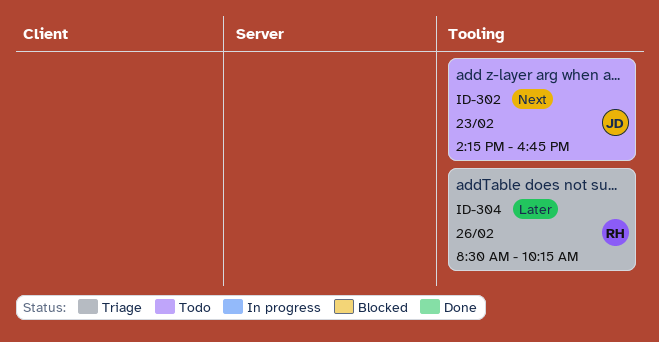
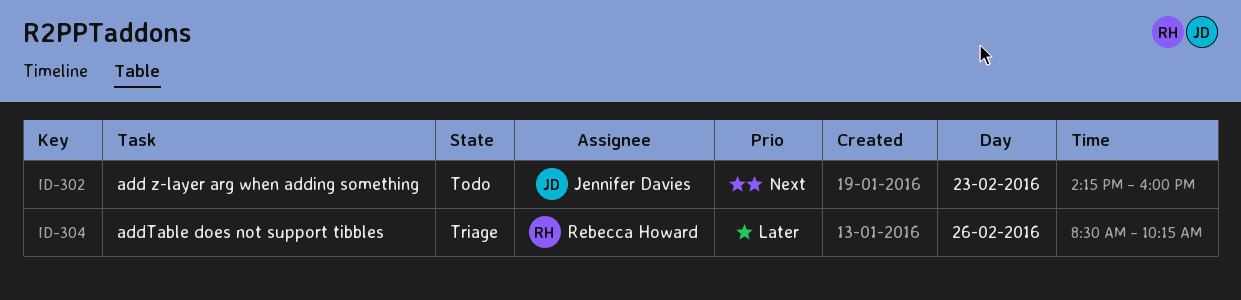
ID-302, ends: 16:45 -> 16:00

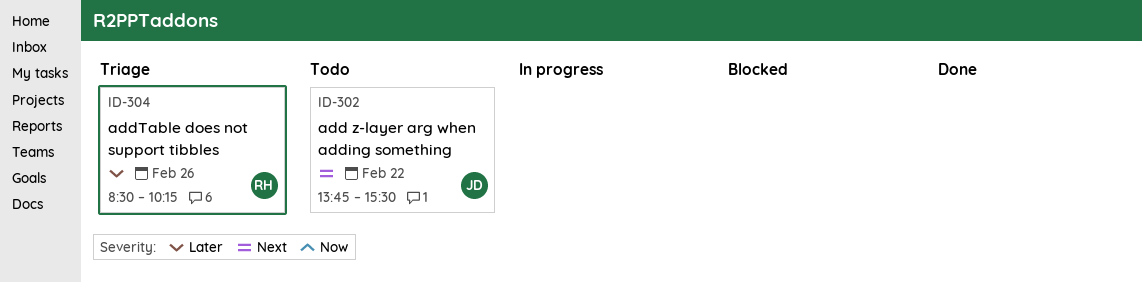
ID-302, day: Feb 23 -> Feb 22
ID-302, begins: 14:15 -> 13:45
ID-302, ends: 16:00 -> 15:30

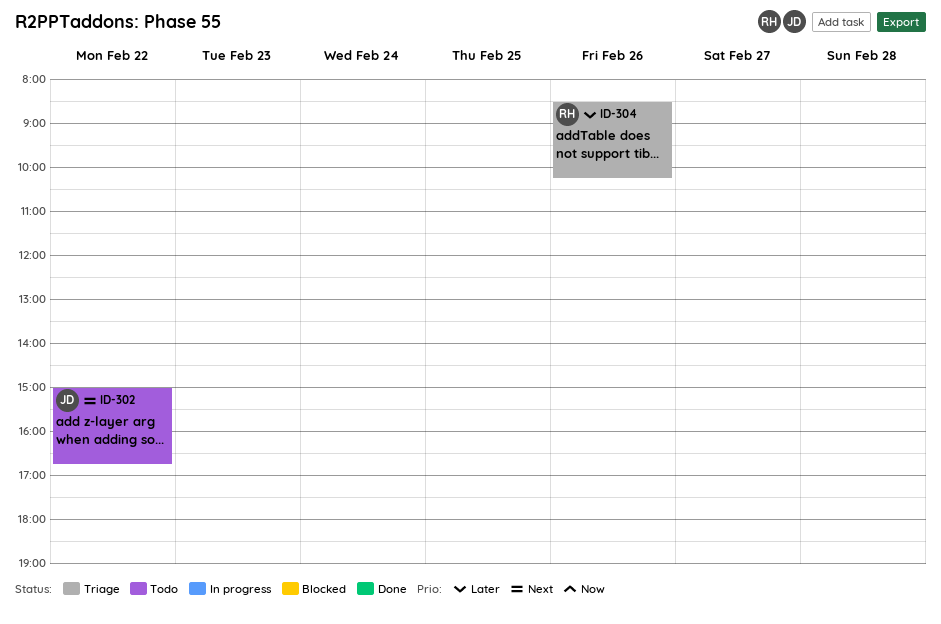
ID-302, begins: 13:45 -> 15:00
ID-302, ends: 15:30 -> 16:45

